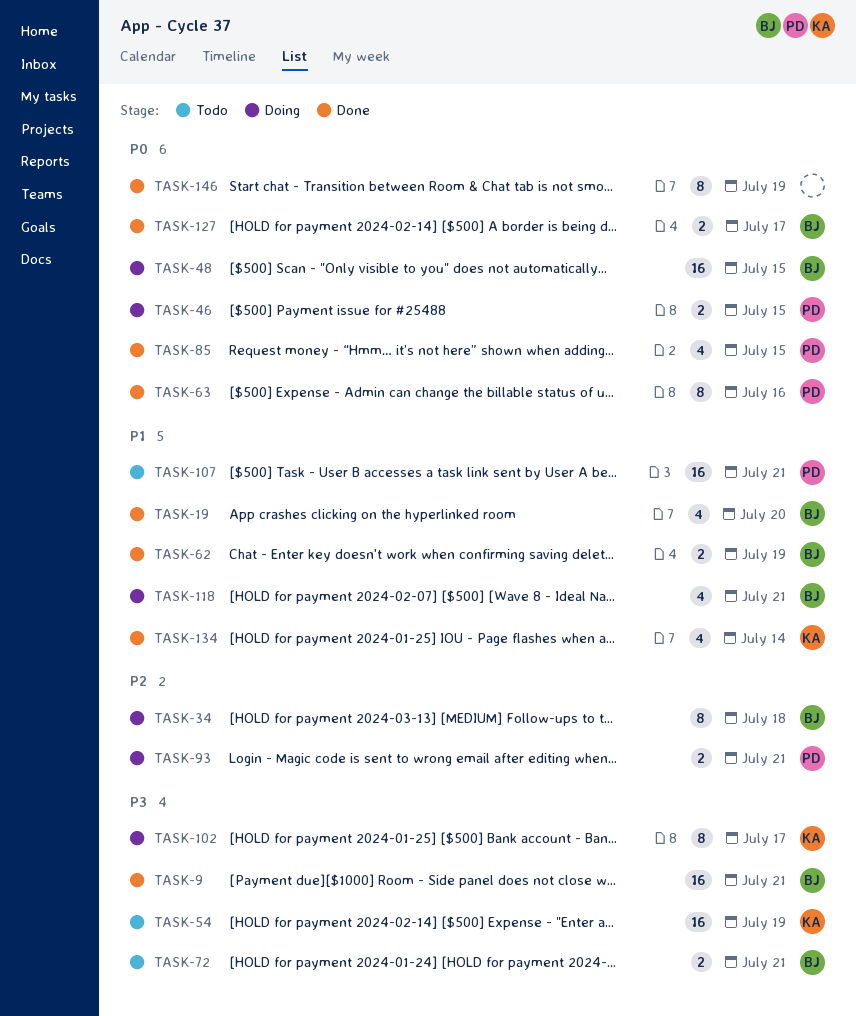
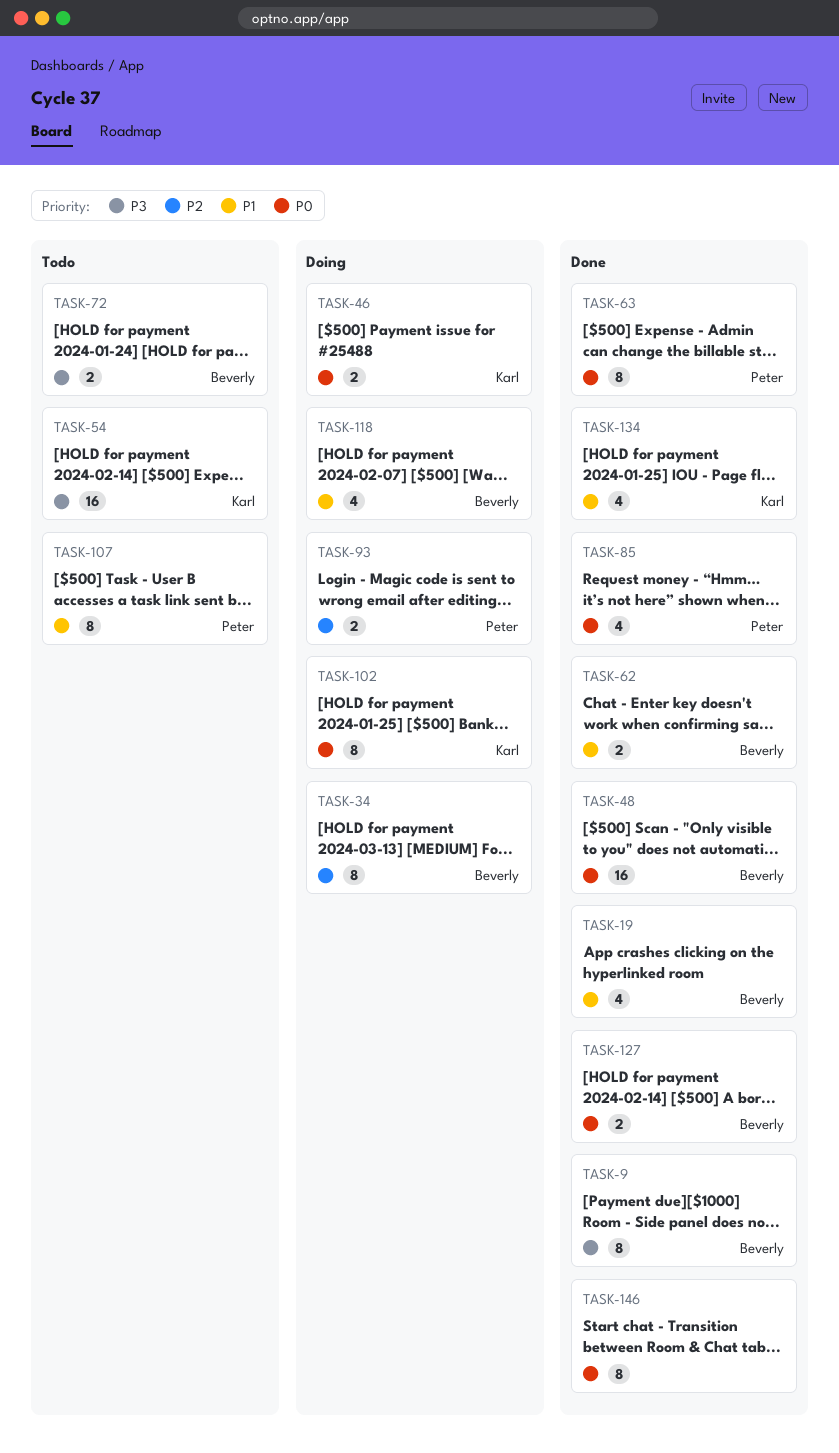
TASK-9, estimate: 16 -> 8
TASK-46, owner: Peter -> Karl
TASK-48, status: Doing -> Done
TASK-102, priority: P3 -> P0
TASK-107, estimate: 16 -> 8

